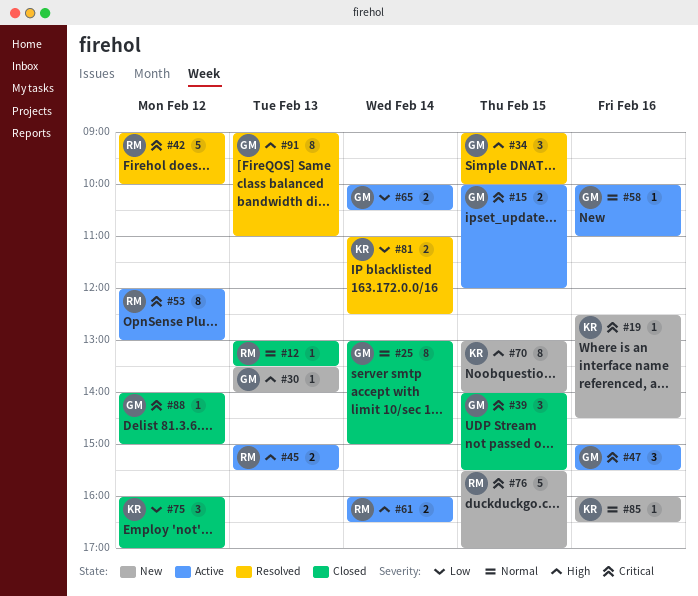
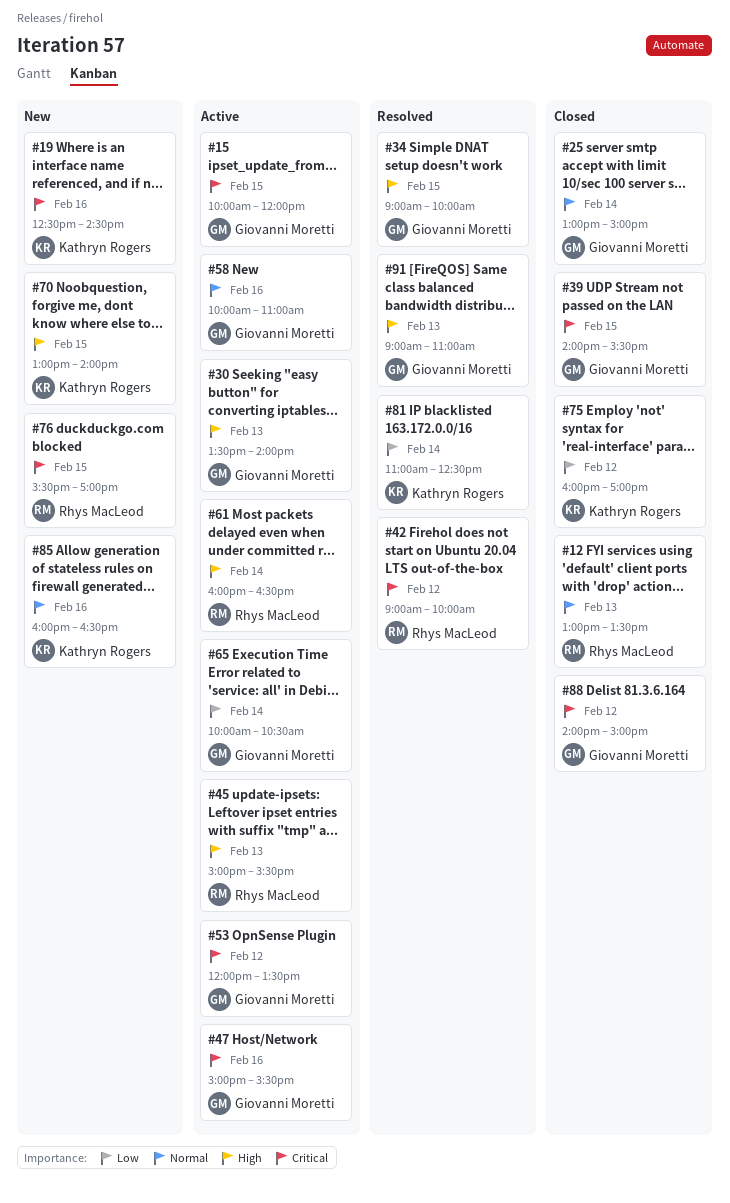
#30, status: New -> Active
#53, owner: Rhys MacLeod -> Giovanni Moretti
#53, ends: 13:00 -> 13:30

